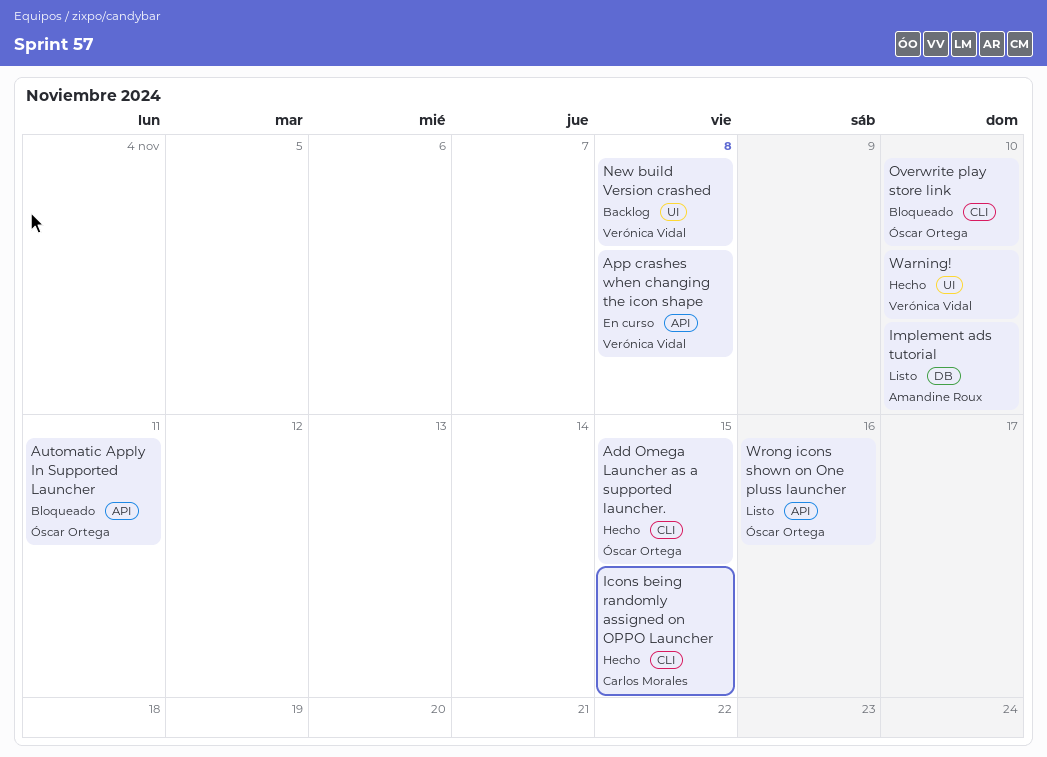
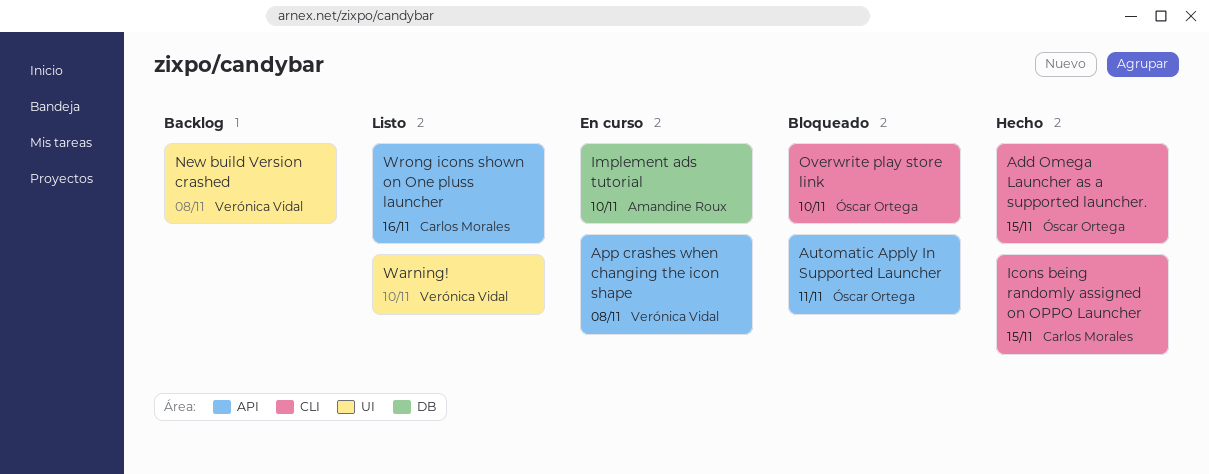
Implement ads tutorial, status: Listo -> En curso
Warning!, status: Hecho -> Listo
Wrong icons shown on One pluss launcher, owner: Óscar Ortega -> Carlos Morales

